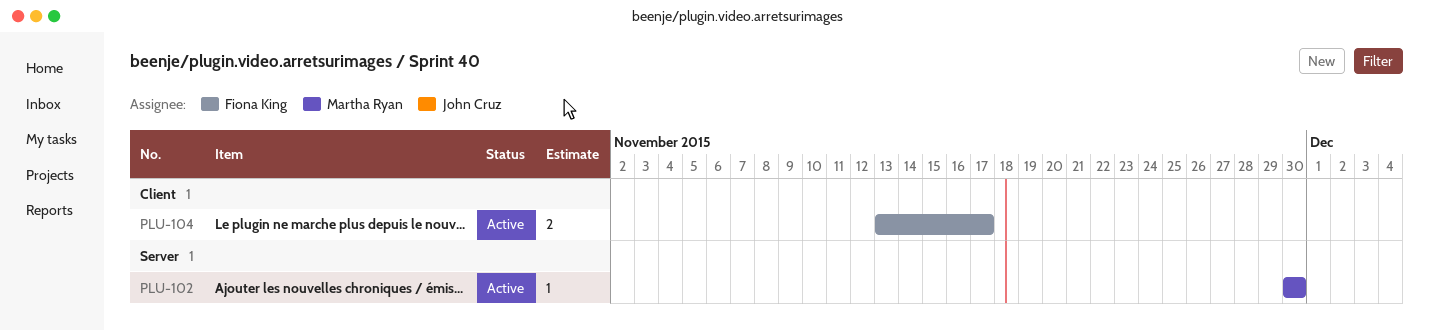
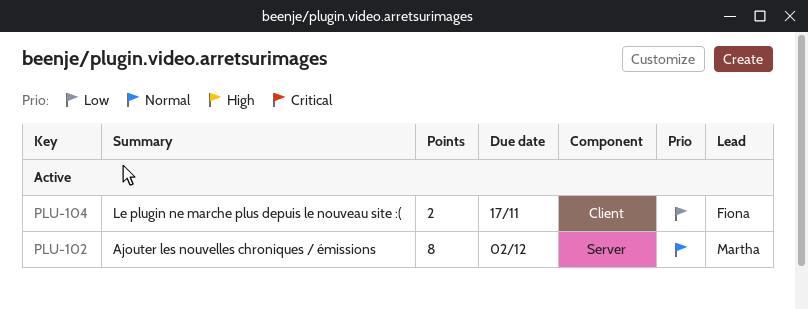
PLU-102, estimate: 1 -> 8
PLU-102, due: Nov 30 -> Dec 2

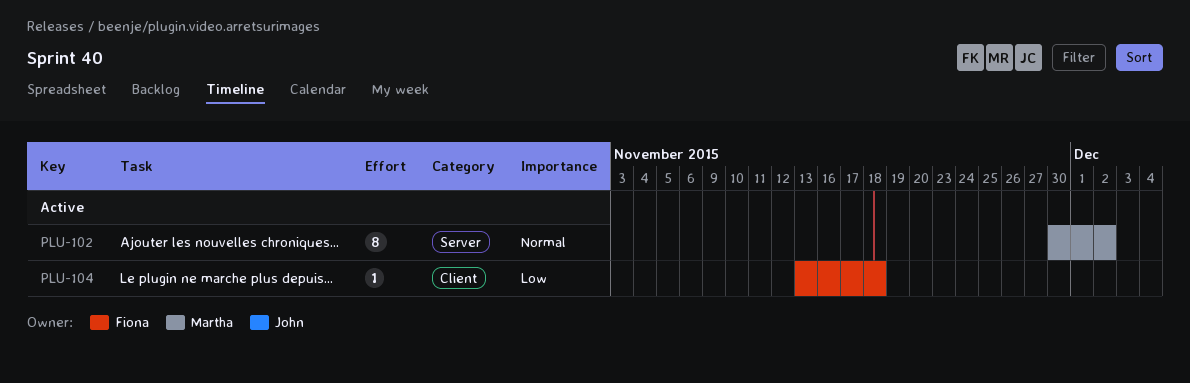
PLU-104, estimate: 2 -> 1
PLU-104, due: Nov 17 -> Nov 18

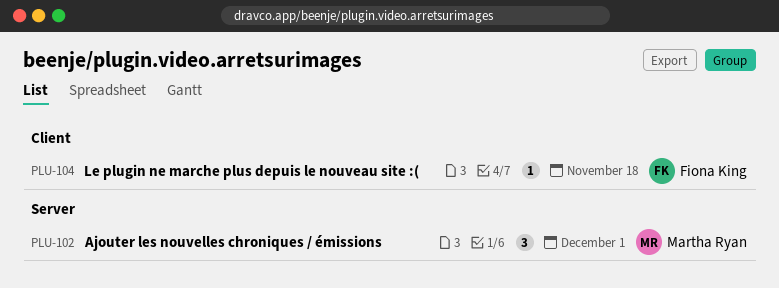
PLU-102, estimate: 8 -> 3
PLU-102, due: Dec 2 -> Dec 1

